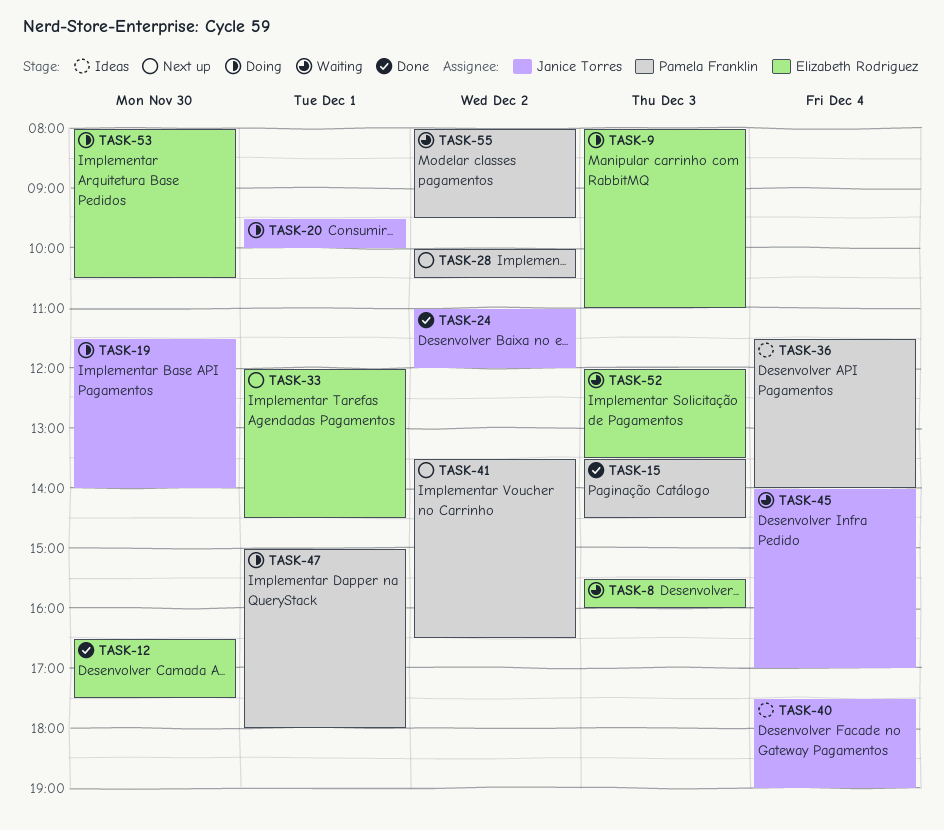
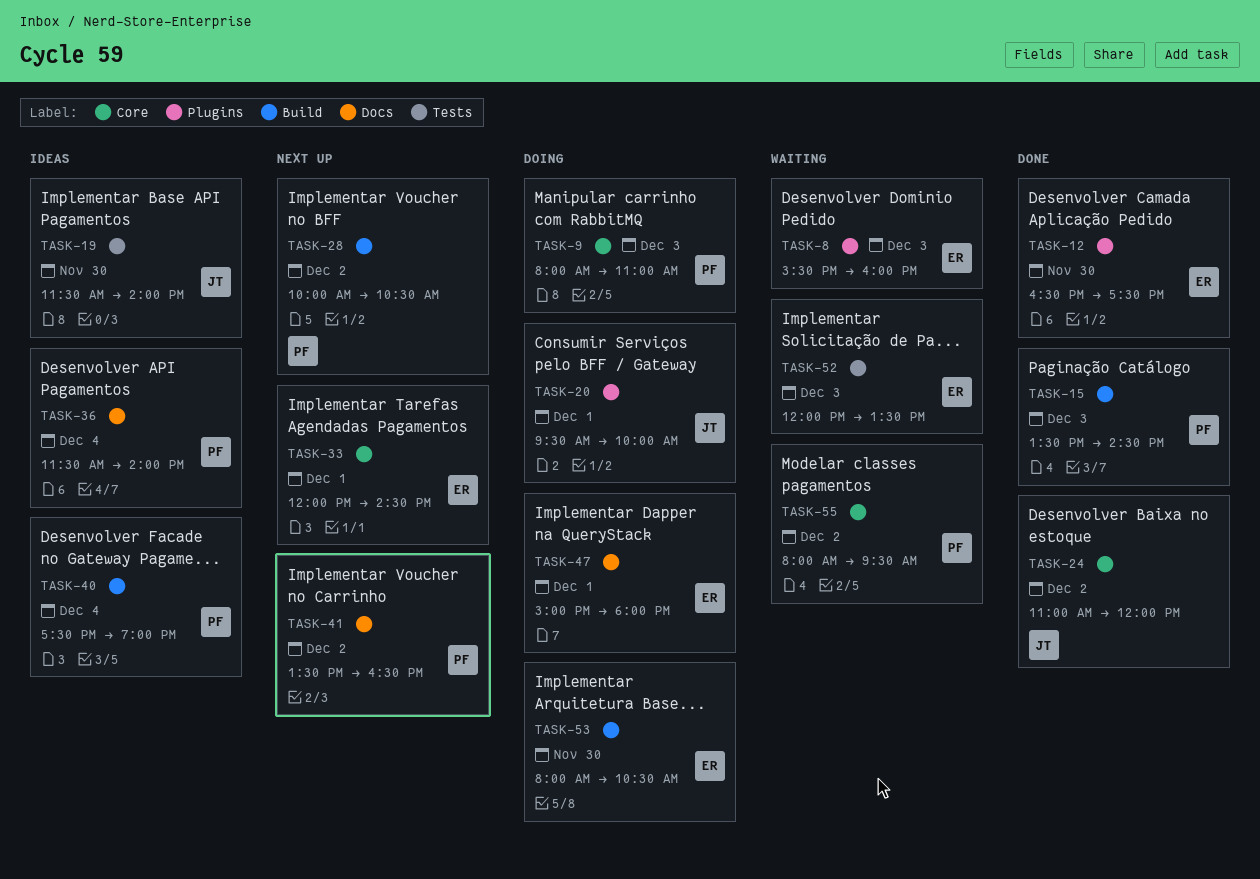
TASK-9, owner: Elizabeth Rodriguez -> Pamela Franklin
TASK-19, status: Doing -> Ideas
TASK-40, owner: Janice Torres -> Pamela Franklin
TASK-45: present -> none
TASK-47, owner: Pamela Franklin -> Elizabeth Rodriguez

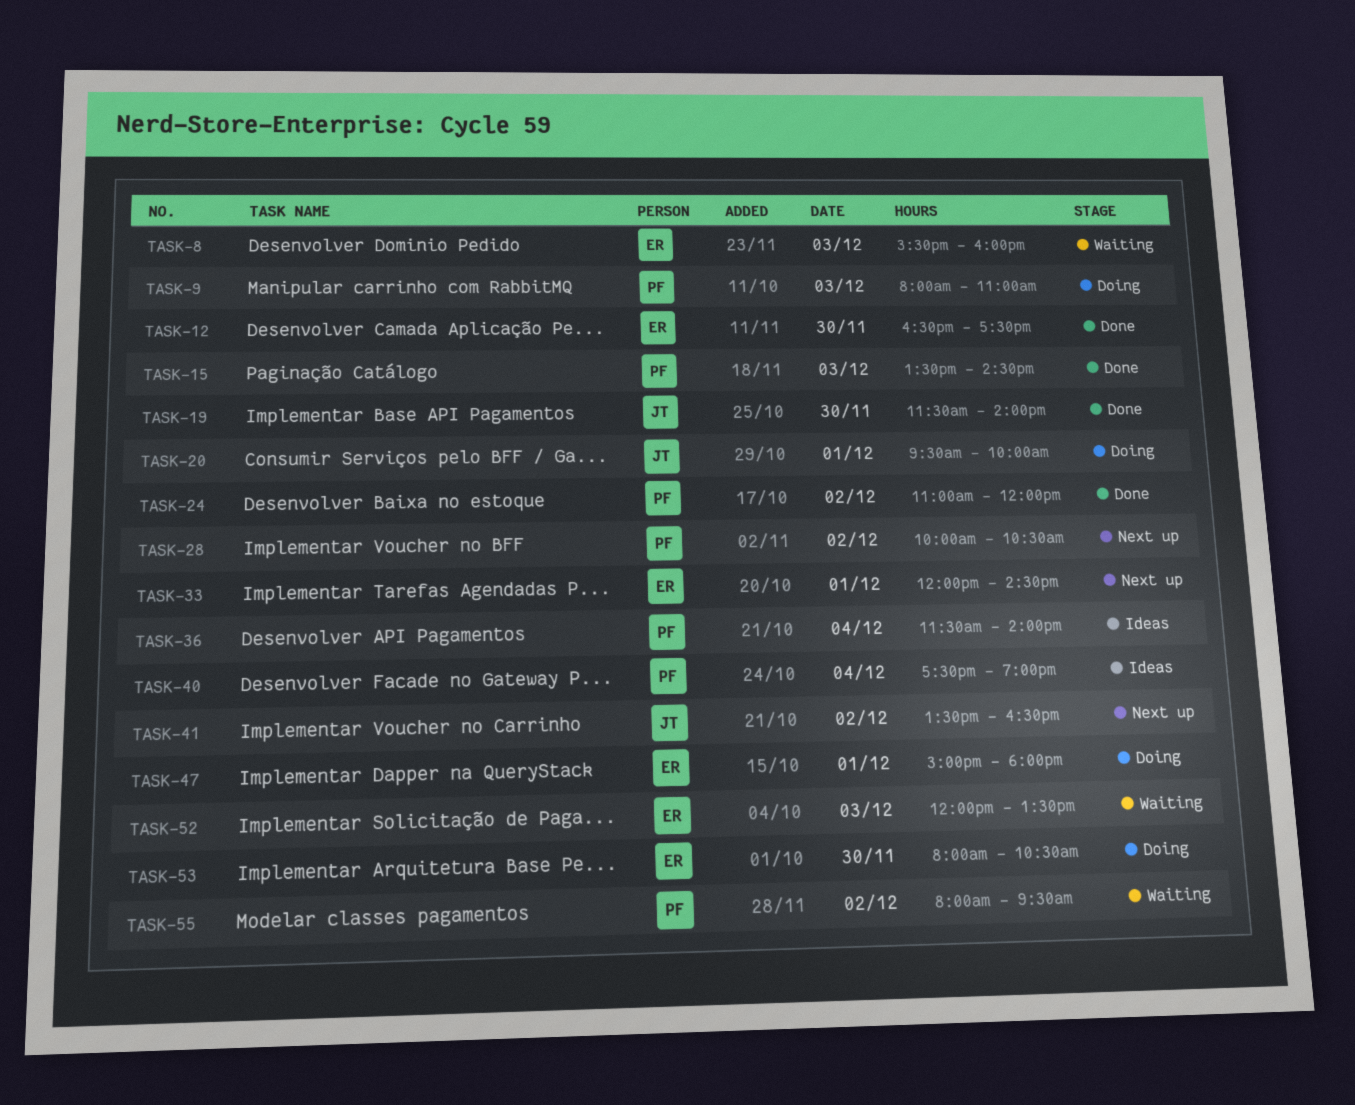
TASK-19, status: Ideas -> Done
TASK-24, owner: JT -> PF
TASK-41, owner: PF -> JT

